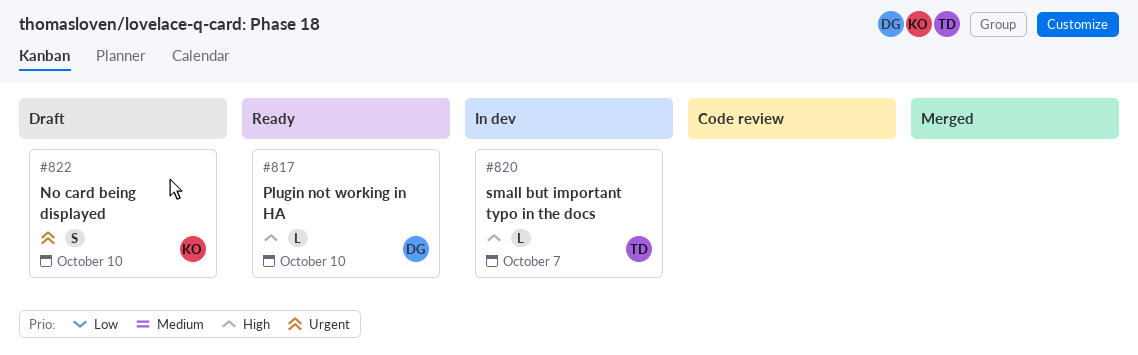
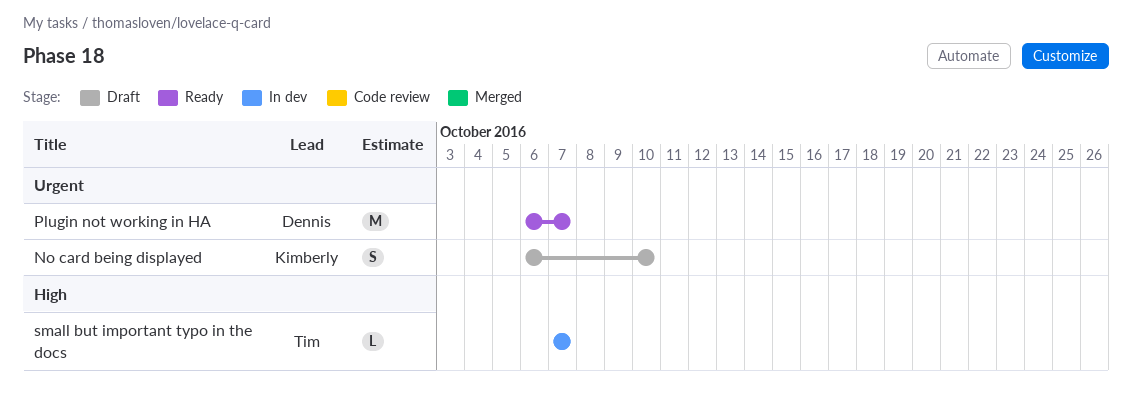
Plugin not working in HA, priority: High -> Urgent
Plugin not working in HA, estimate: L -> M
Plugin not working in HA, due: Oct 10 -> Oct 7

